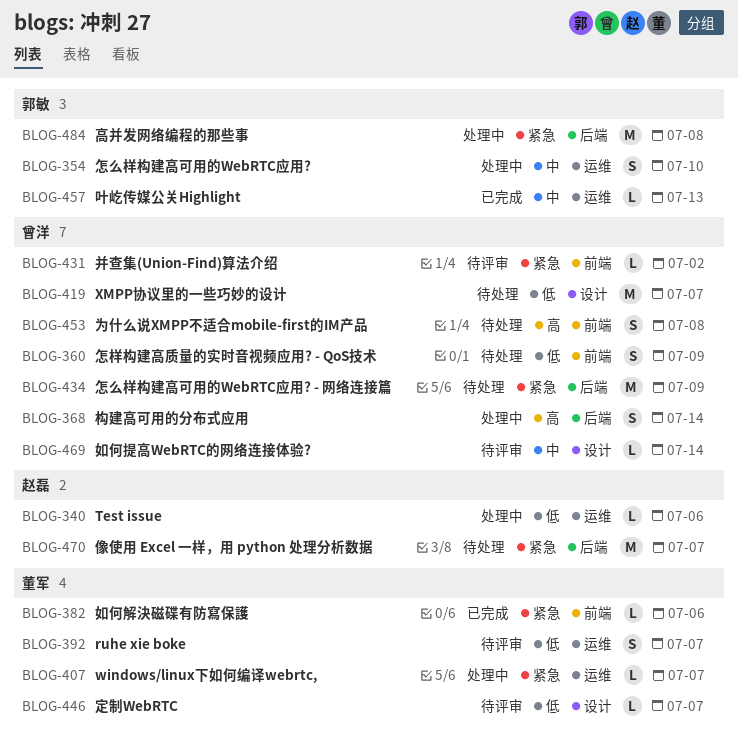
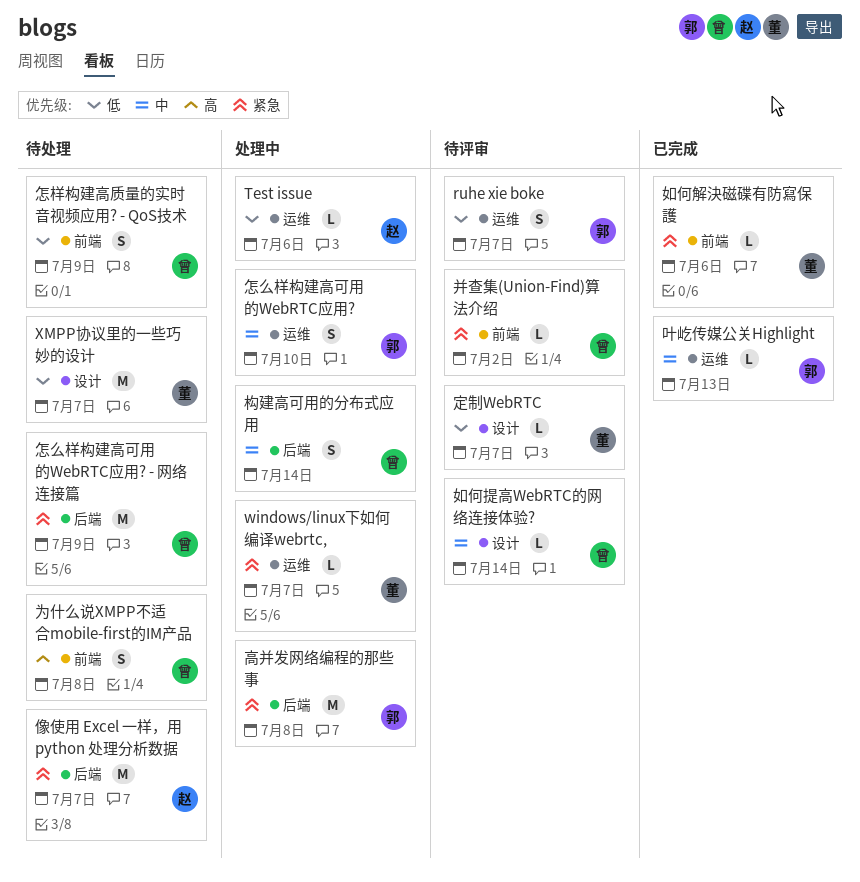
ruhe xie boke, owner: 董军 -> 郭敏
XMPP协议里的一些巧妙的设计, owner: 曾洋 -> 董军
构建高可用的分布式应用, priority: 高 -> 中

